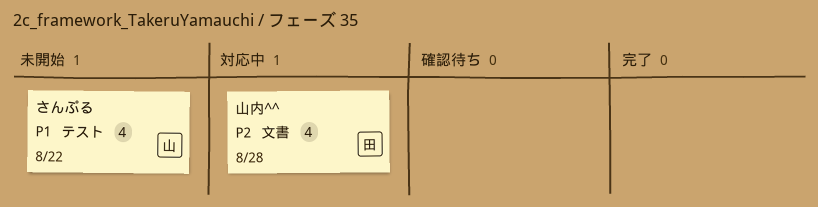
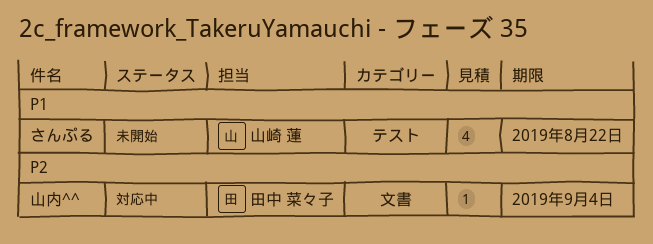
山内^^, estimate: 4 -> 1
山内^^, due: Aug 28 -> Sep 4

